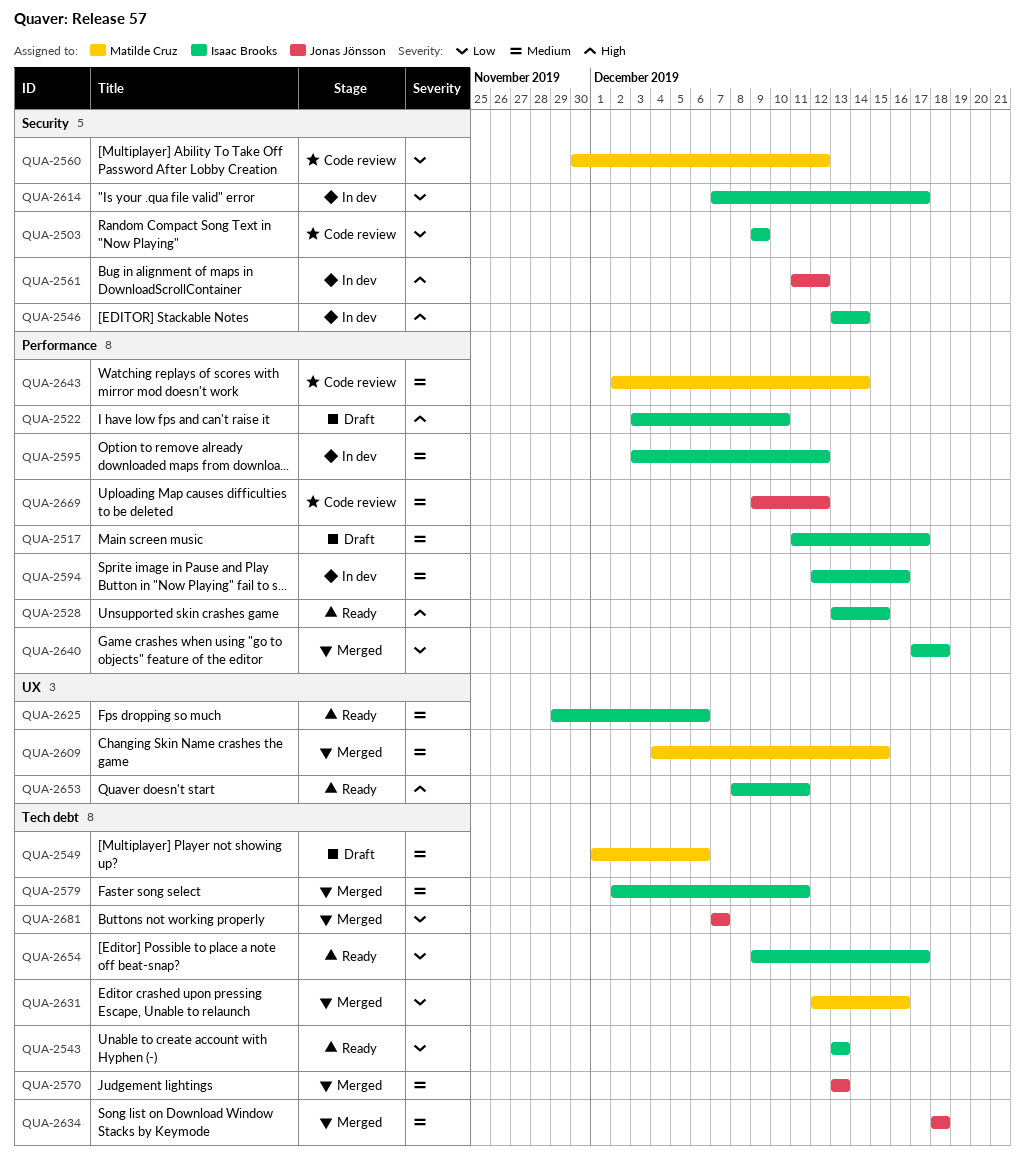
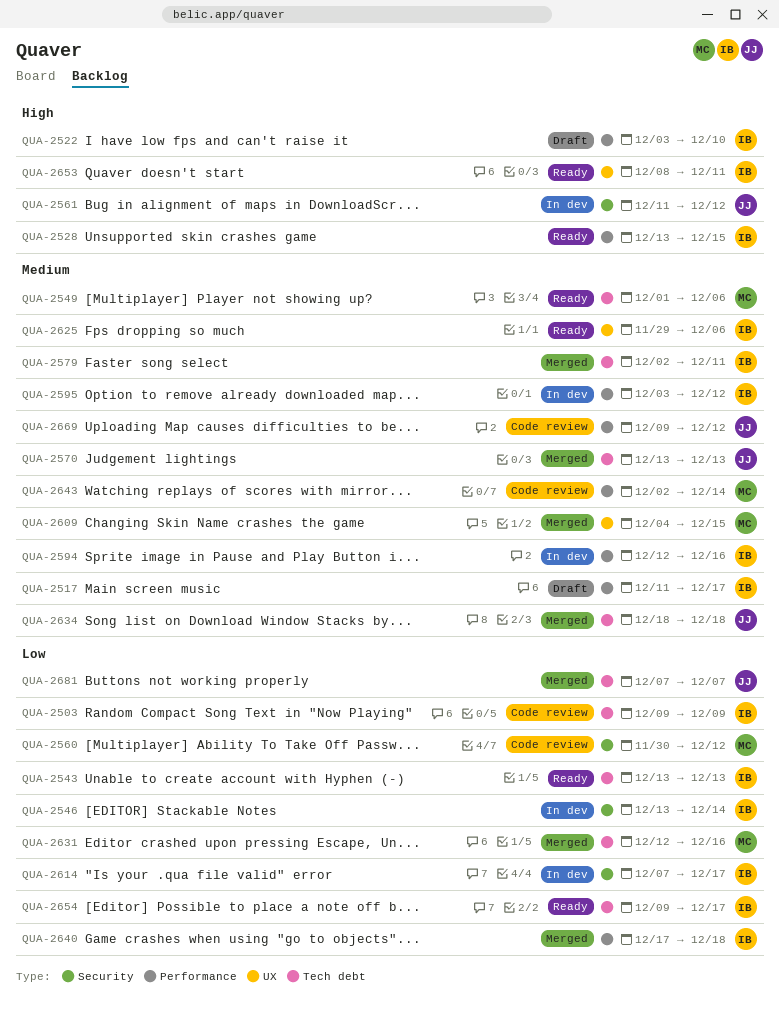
QUA-2503, label: Security -> Tech debt
QUA-2546, priority: High -> Low
QUA-2549, status: Draft -> Ready

